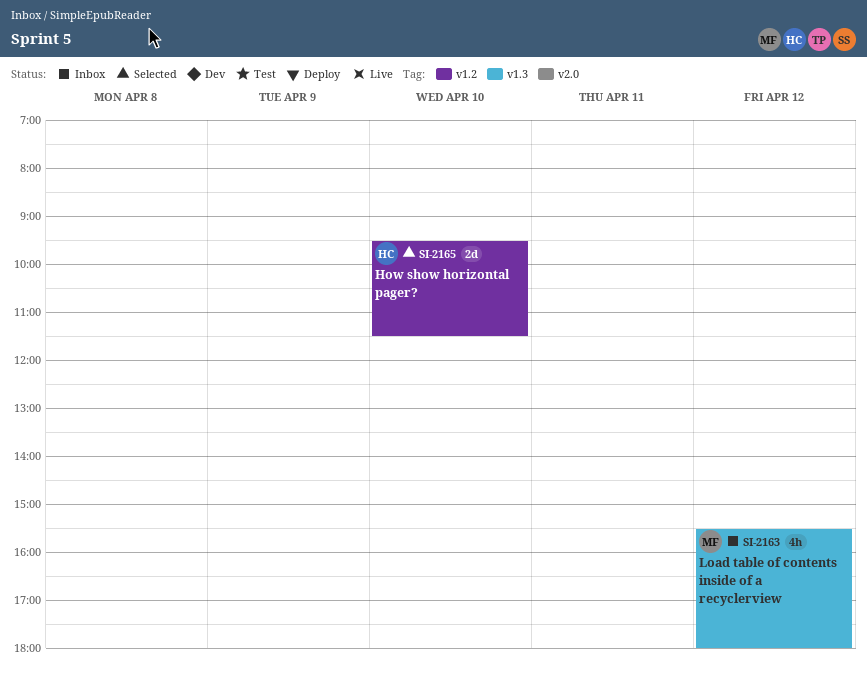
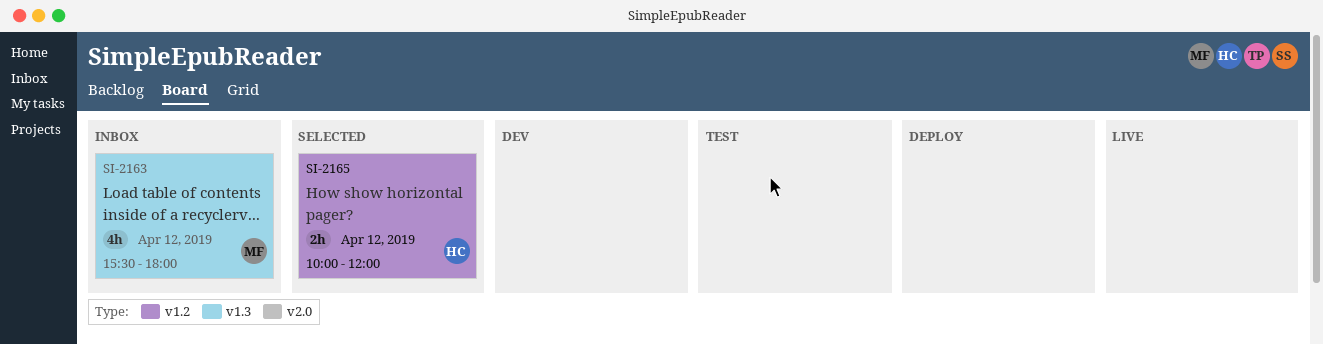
SI-2165, estimate: 2d -> 2h
SI-2165, day: Apr 10 -> Apr 12
SI-2165, begins: 09:30 -> 10:00
SI-2165, ends: 11:30 -> 12:00

